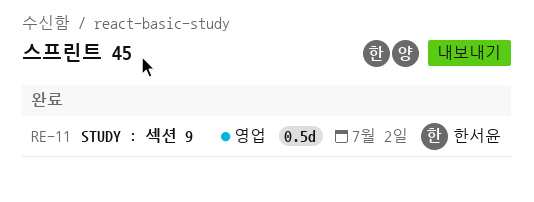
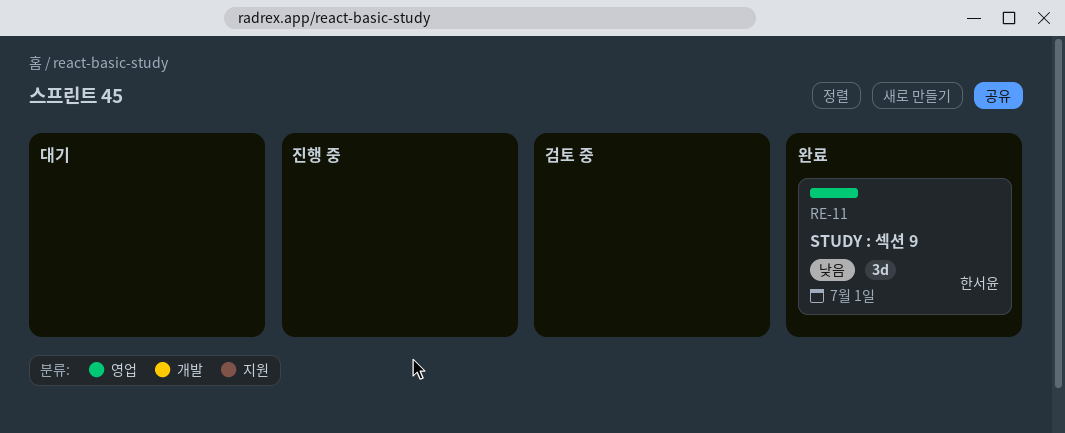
RE-11, estimate: 0.5d -> 3d
RE-11, due: Jul 2 -> Jul 1

